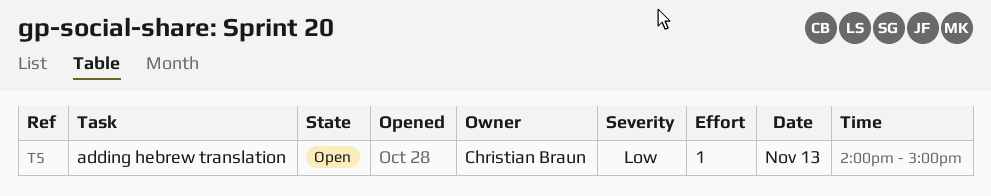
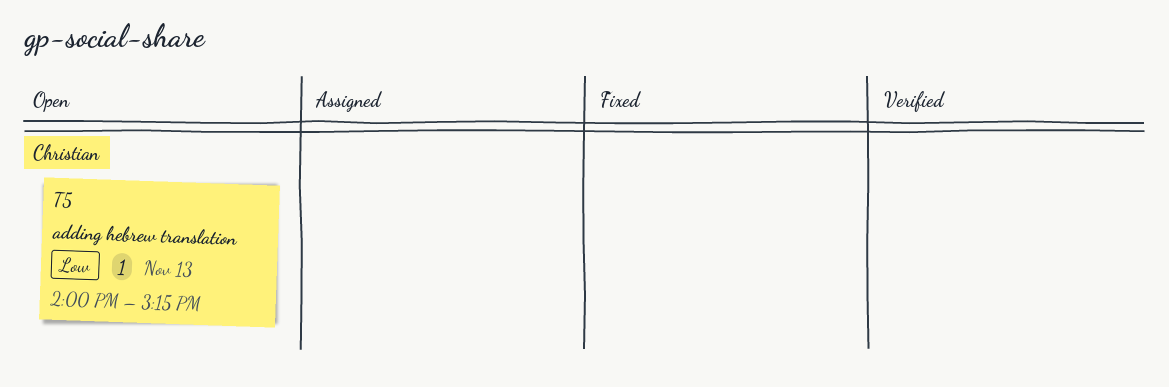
T5, ends: 15:00 -> 15:15

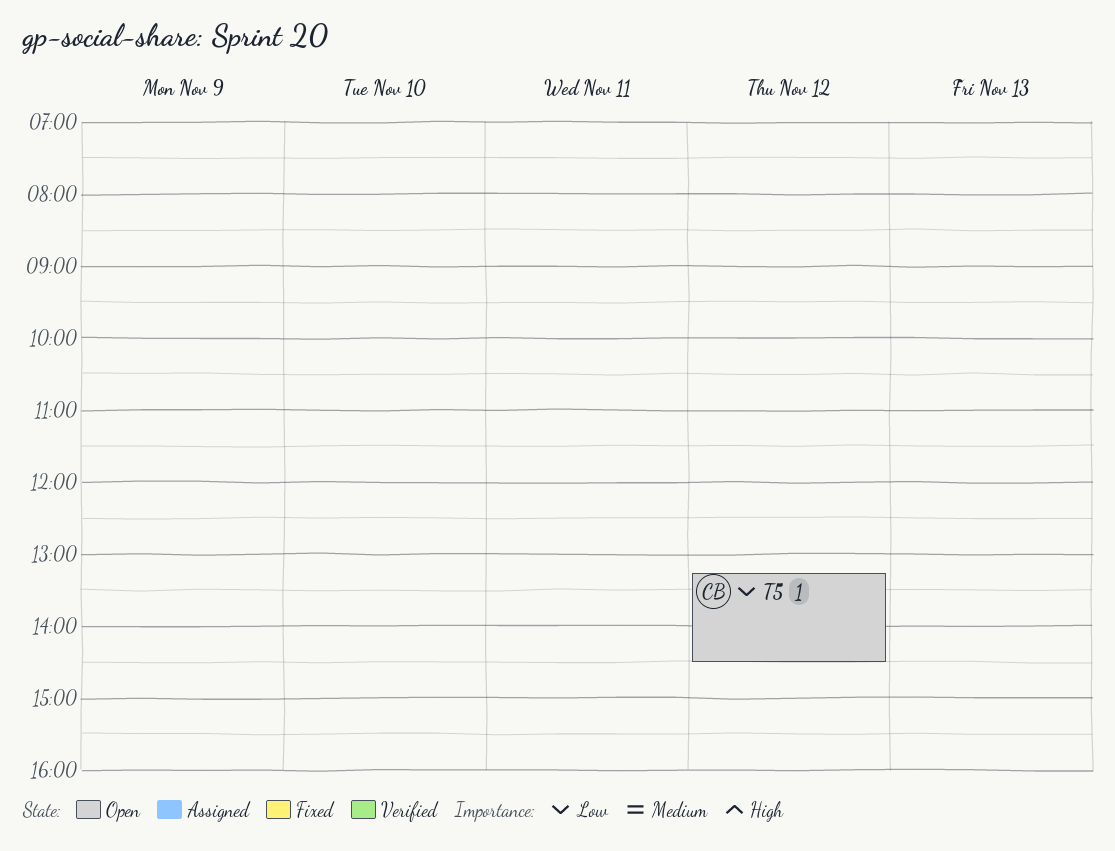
T5, day: Nov 13 -> Nov 12
T5, begins: 14:00 -> 13:15
T5, ends: 15:15 -> 14:30

